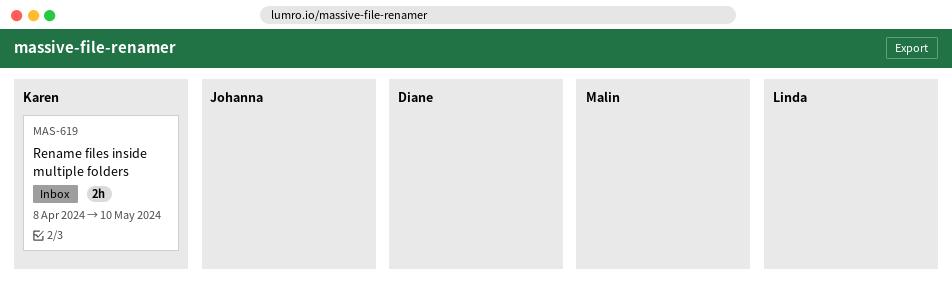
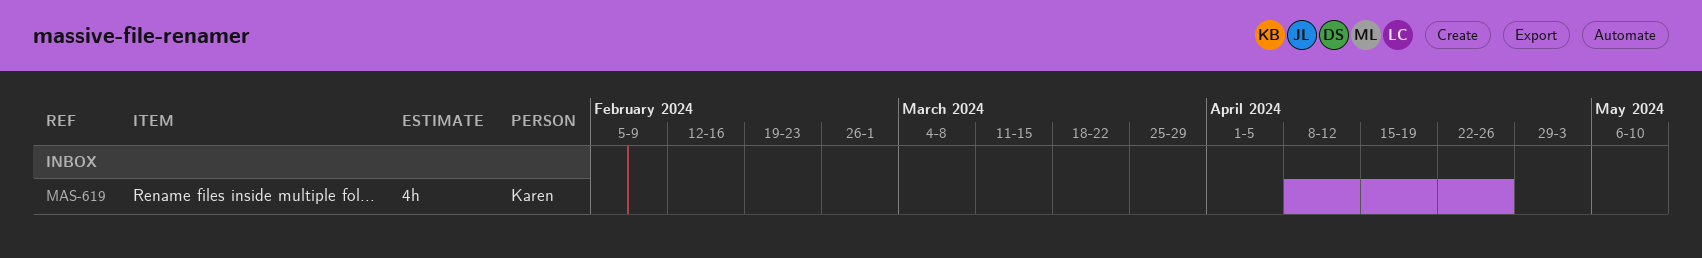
MAS-619, estimate: 2h -> 4h
MAS-619, due: May 10 -> Apr 26

